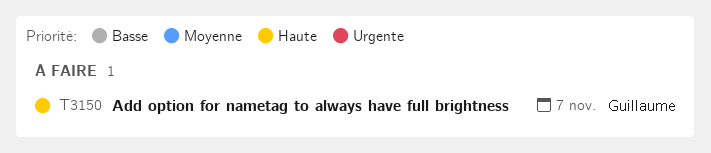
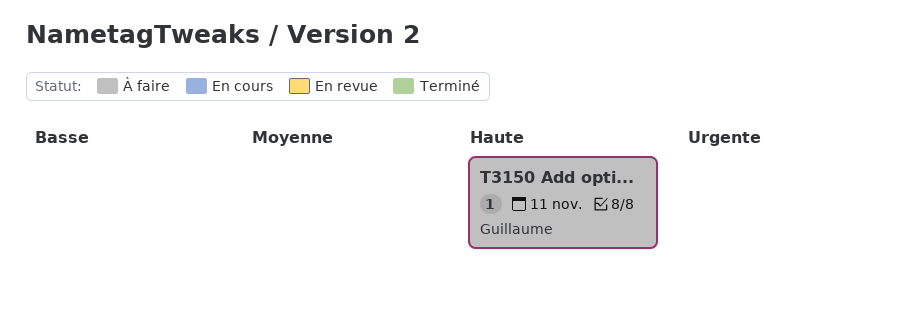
T3150, due: Nov 7 -> Nov 11

